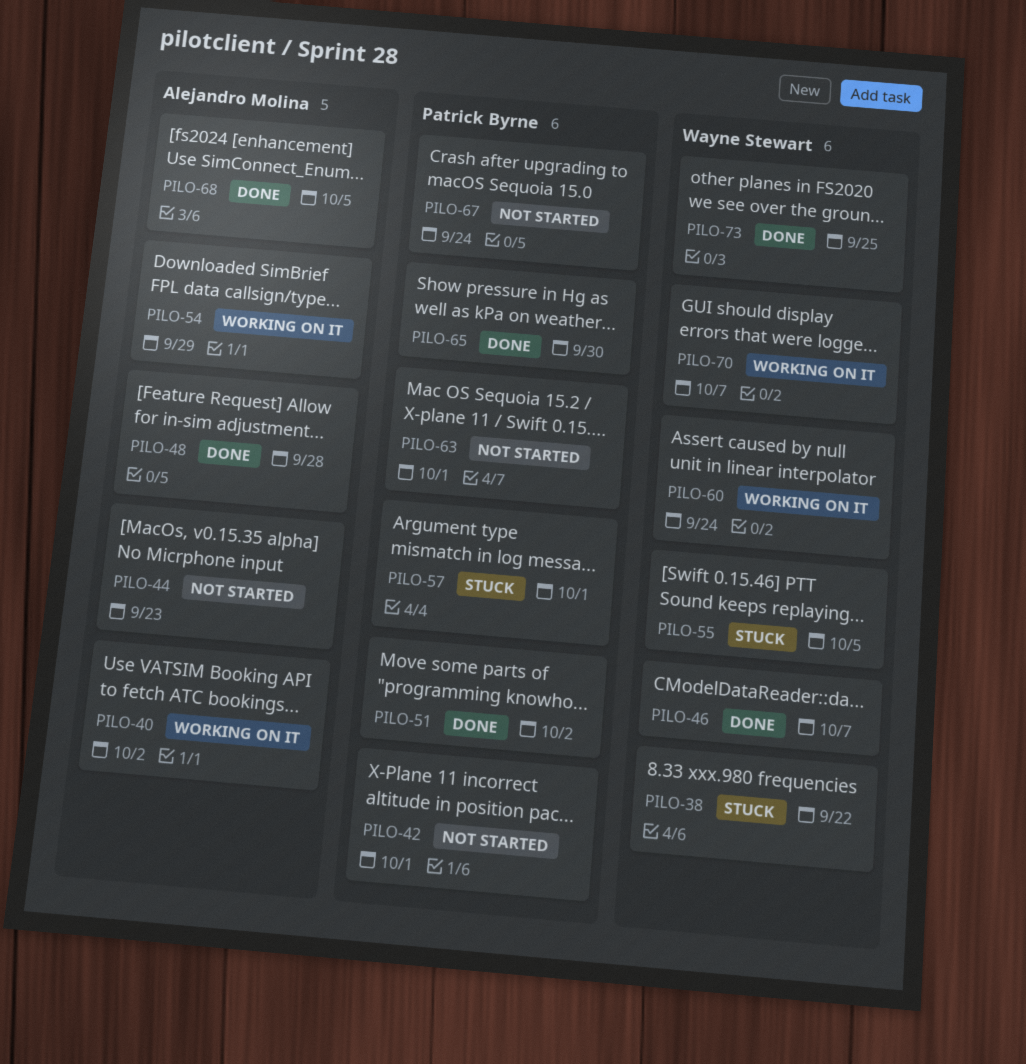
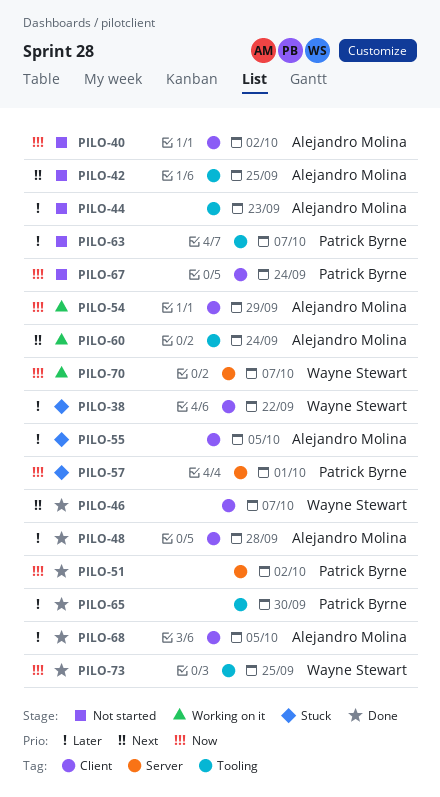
PILO-40, status: Working on it -> Not started
PILO-42, owner: Patrick Byrne -> Alejandro Molina
PILO-42, due: Oct 1 -> Sep 25
PILO-55, owner: Wayne Stewart -> Alejandro Molina
PILO-60, owner: Wayne Stewart -> Alejandro Molina
PILO-63, due: Oct 1 -> Oct 7

